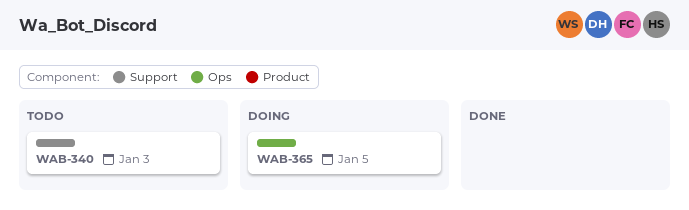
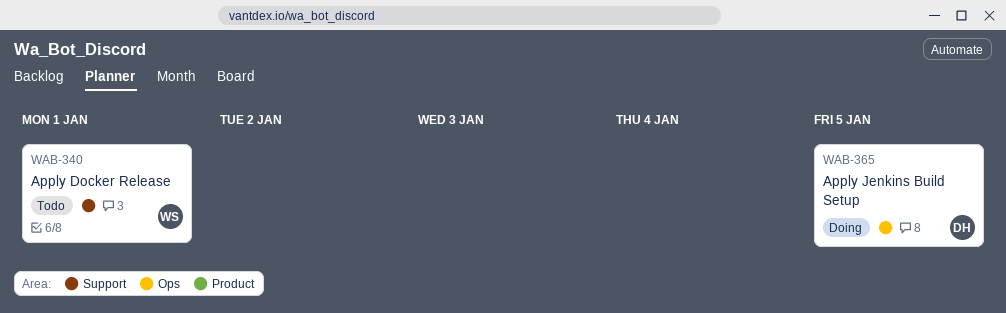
WAB-340, due: Jan 3 -> Jan 1

